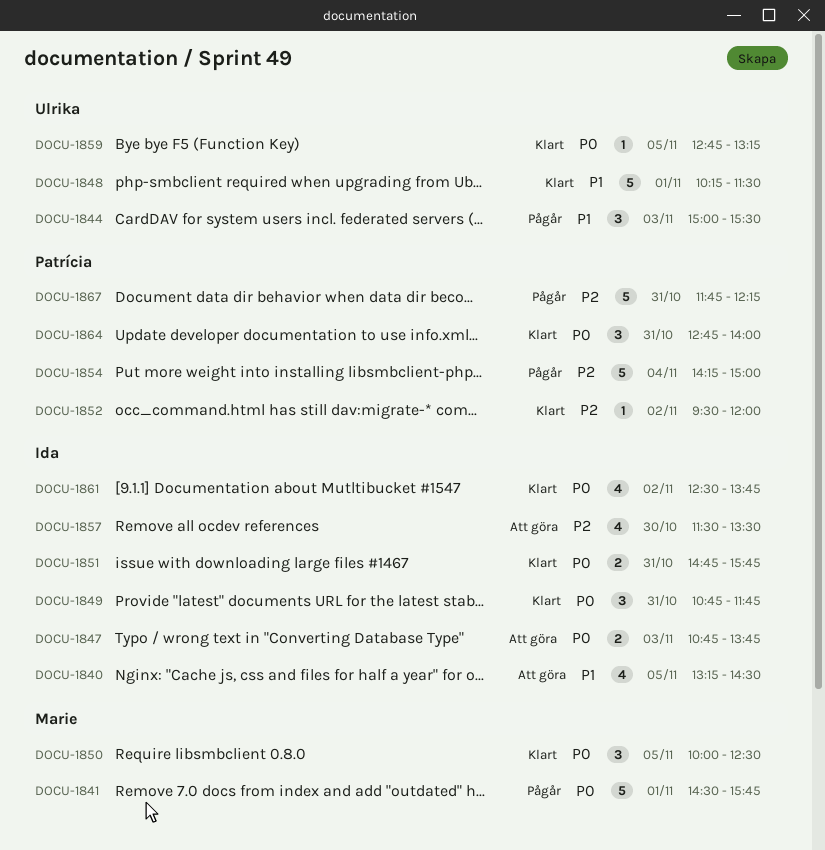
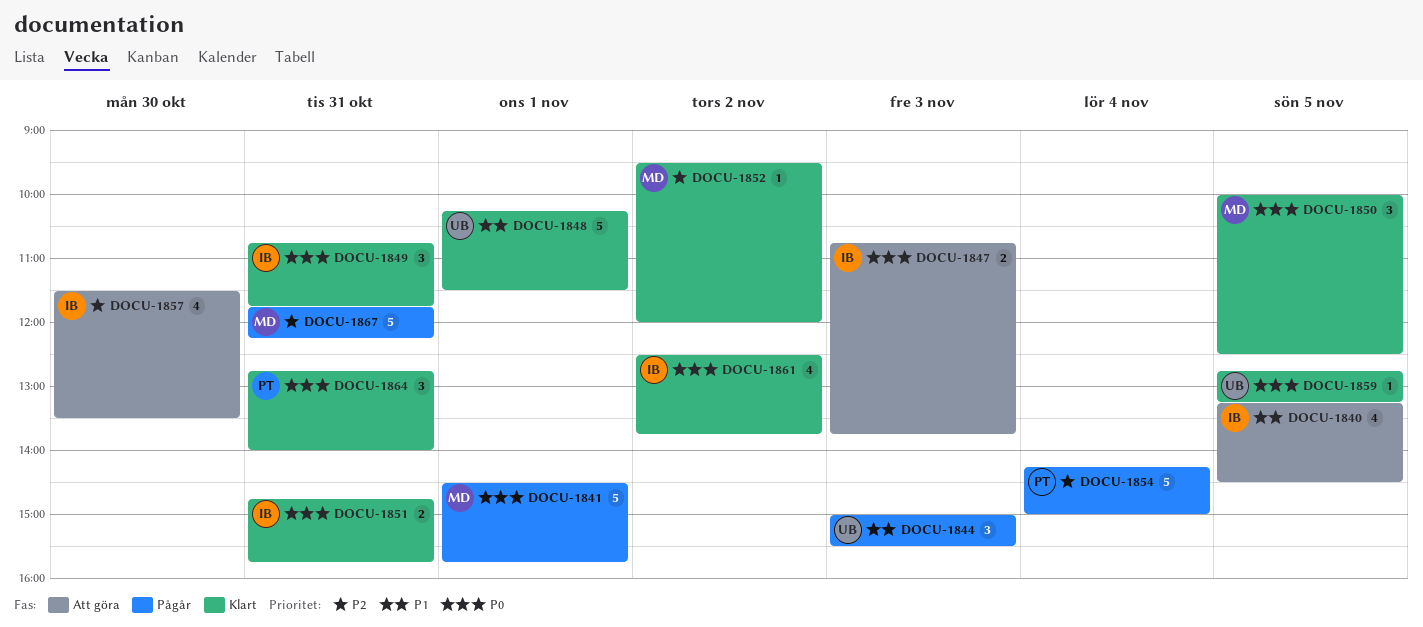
DOCU-1852, owner: Patrícia -> Marie
DOCU-1867, owner: Patrícia -> Marie

